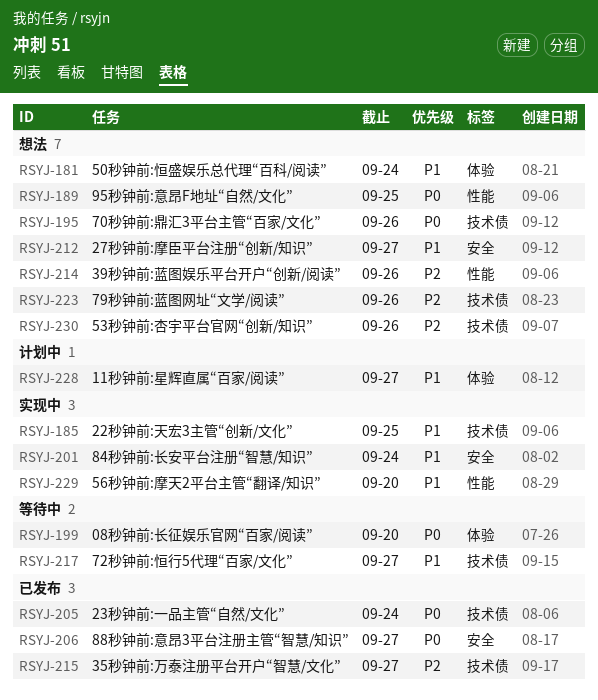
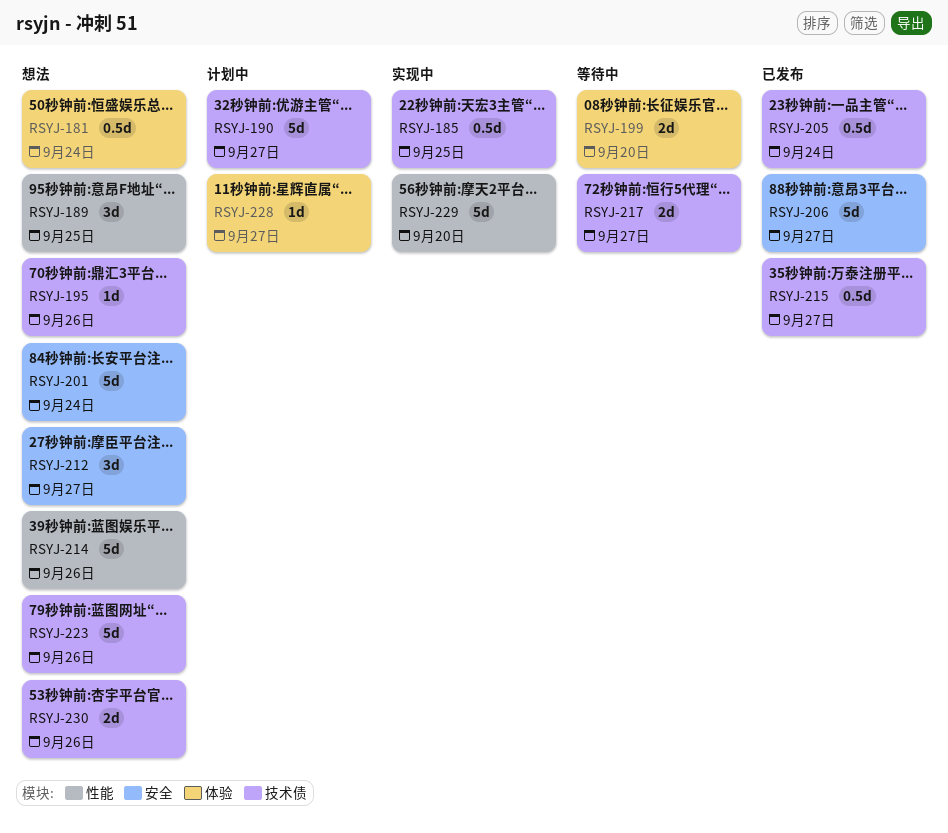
RSYJ-190: none -> present
RSYJ-201, status: 实现中 -> 想法

